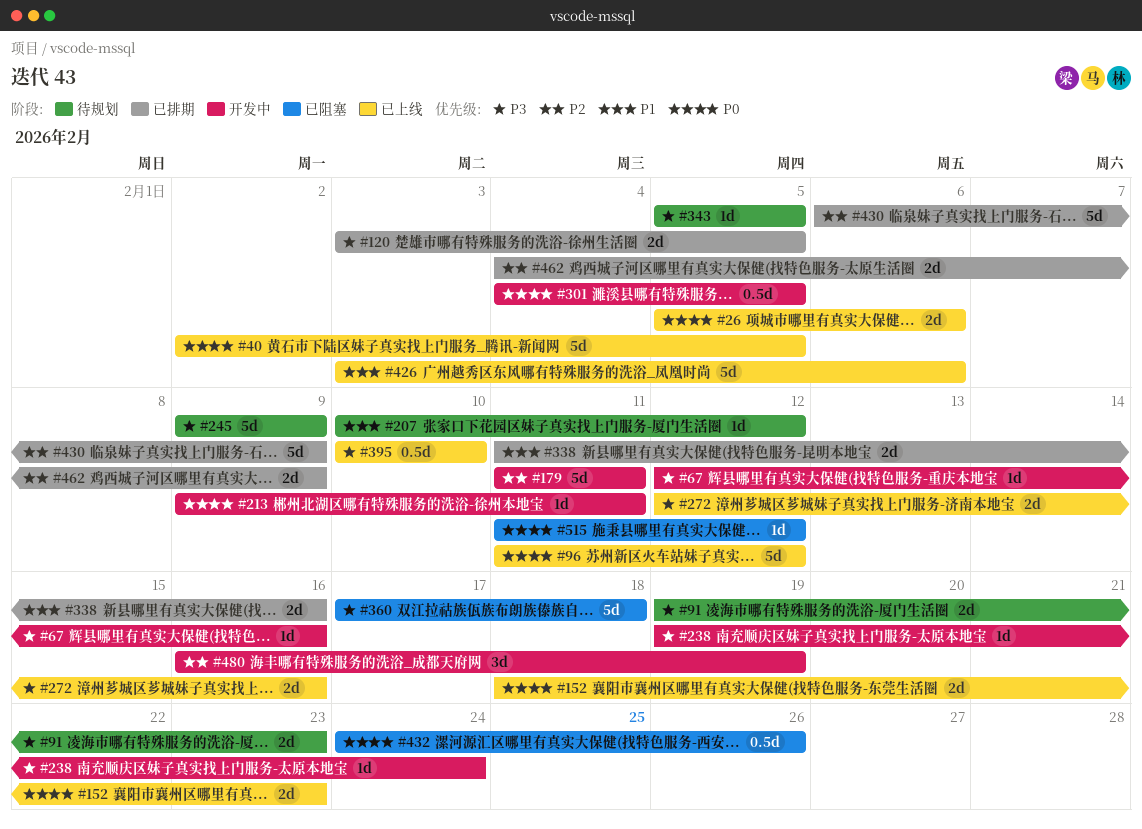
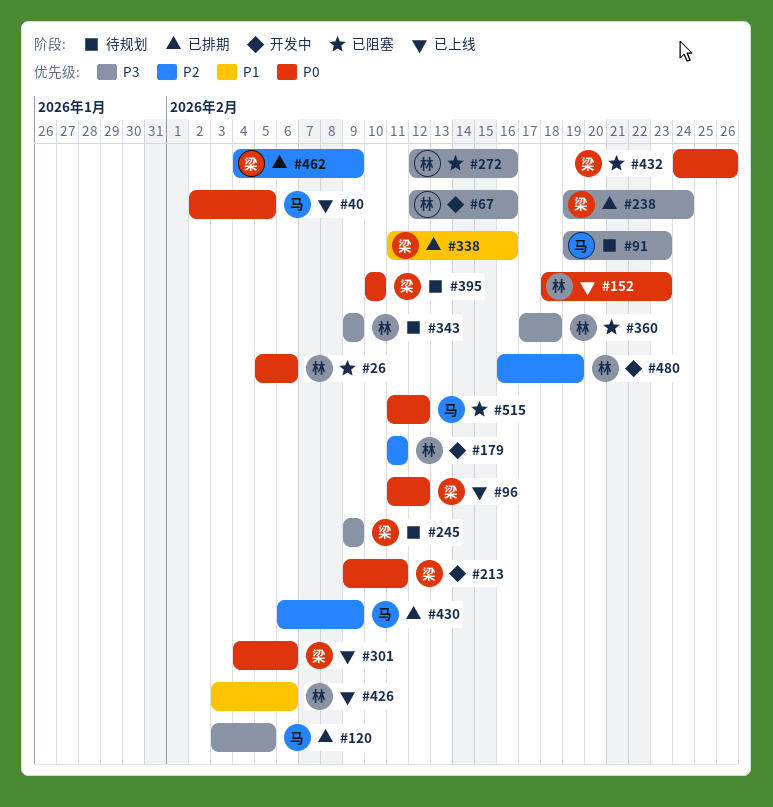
#26, status: 已上线 -> 已阻塞
#207: present -> none
#238, status: 开发中 -> 已排期
#272, status: 已上线 -> 已阻塞
#301, status: 开发中 -> 已上线
#301, due: Feb 5 -> Feb 6
#343, start: Feb 5 -> Feb 9
#343, due: Feb 5 -> Feb 9
#395, status: 已上线 -> 待规划
#395, priority: P3 -> P0

